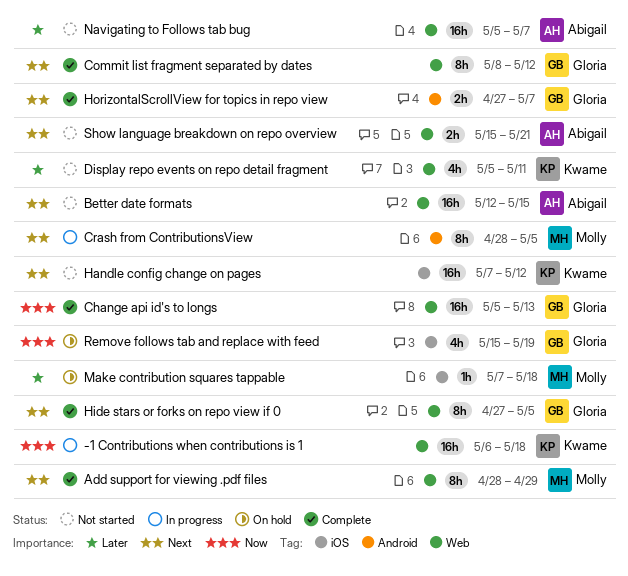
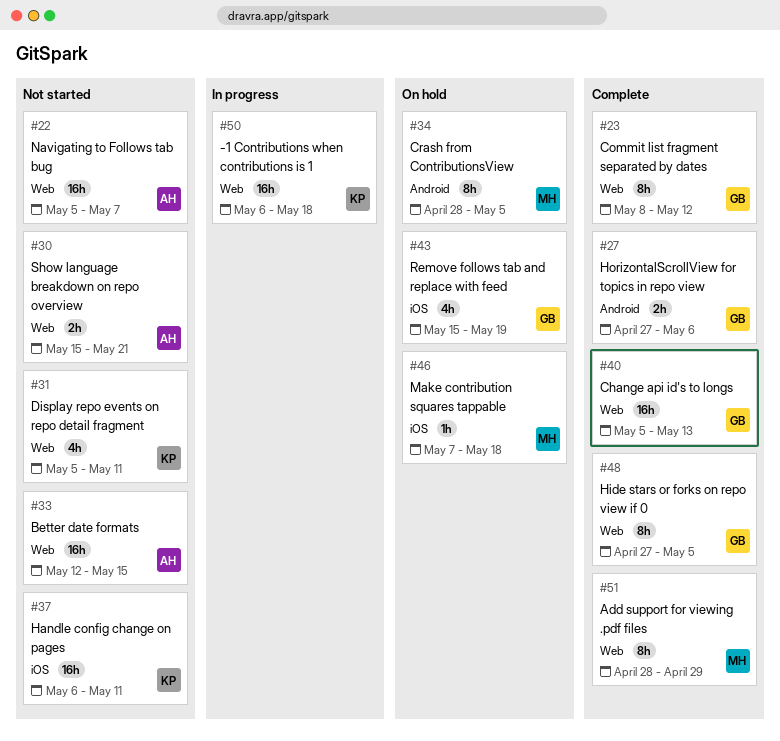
Crash from ContributionsView, status: In progress -> On hold
Handle config change on pages, start: May 7 -> May 6
Handle config change on pages, due: May 12 -> May 11
HorizontalScrollView for topics in repo view, due: May 7 -> May 6

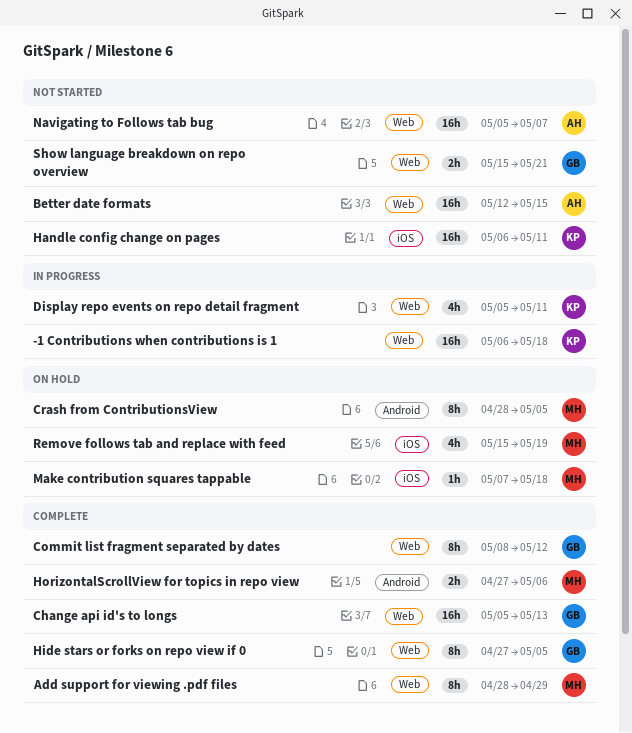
Display repo events on repo detail fragment, status: Not started -> In progress
HorizontalScrollView for topics in repo view, owner: GB -> MH
Remove follows tab and replace with feed, owner: GB -> MH
Show language breakdown on repo overview, owner: AH -> GB

